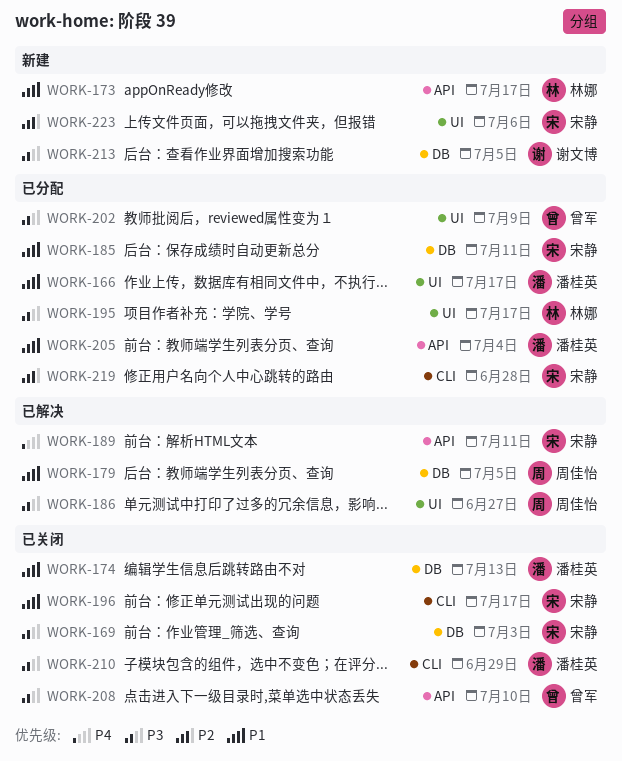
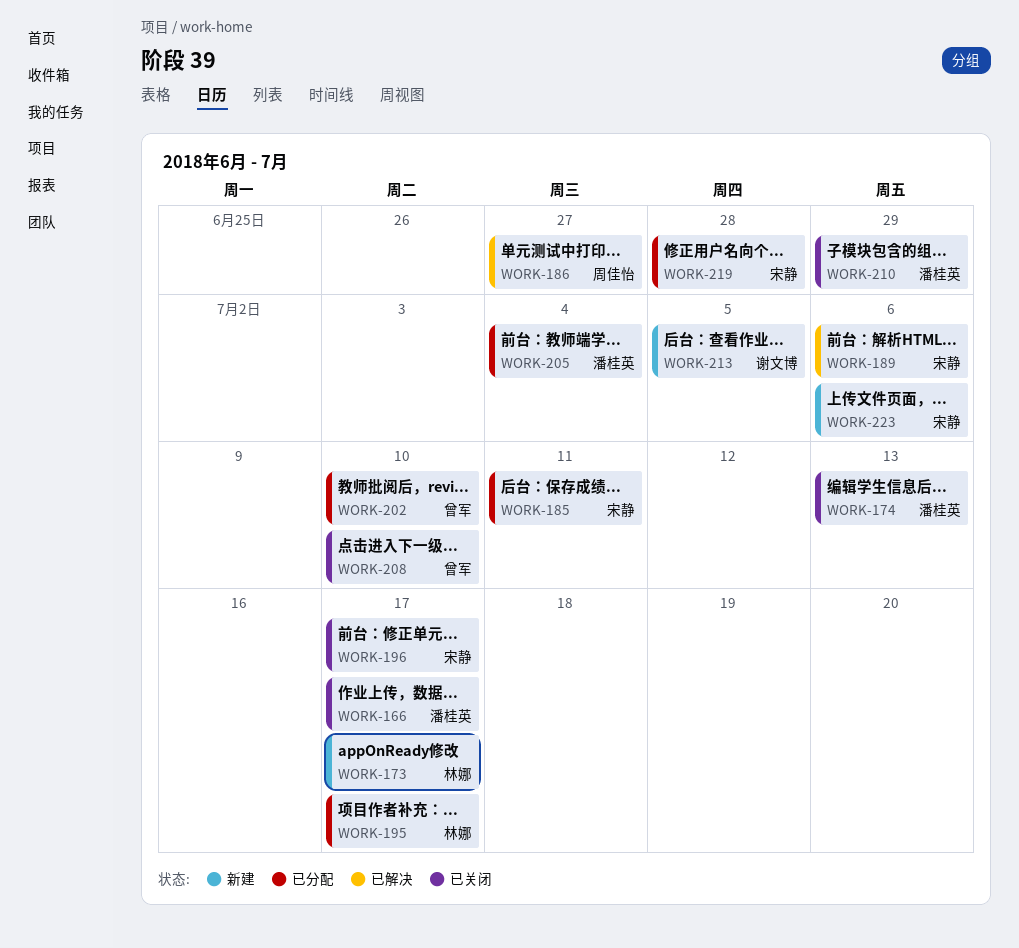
WORK-166, status: 已分配 -> 已关闭
WORK-169: present -> none
WORK-179: present -> none
WORK-189, due: Jul 11 -> Jul 6
WORK-202, due: Jul 9 -> Jul 10

